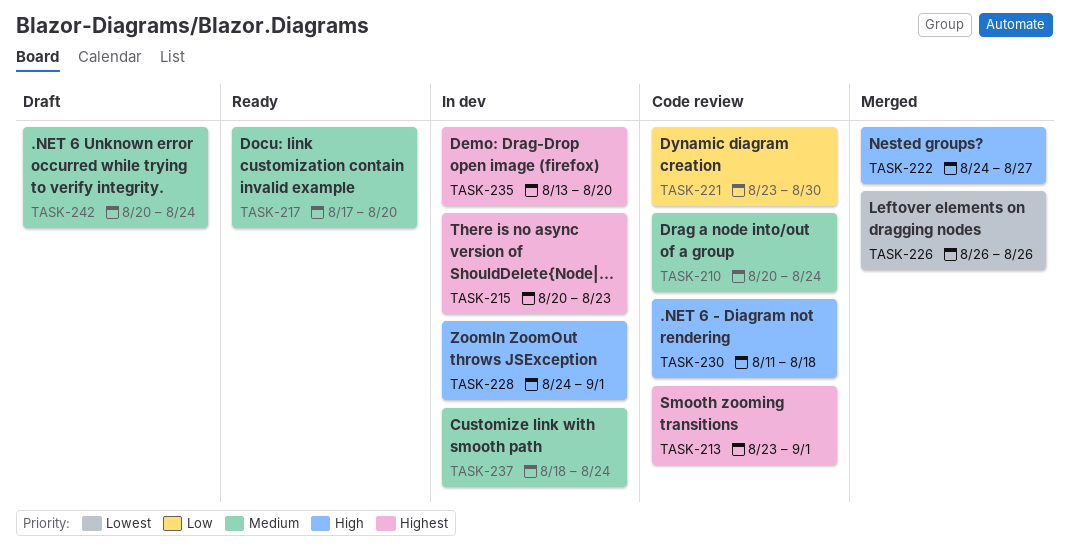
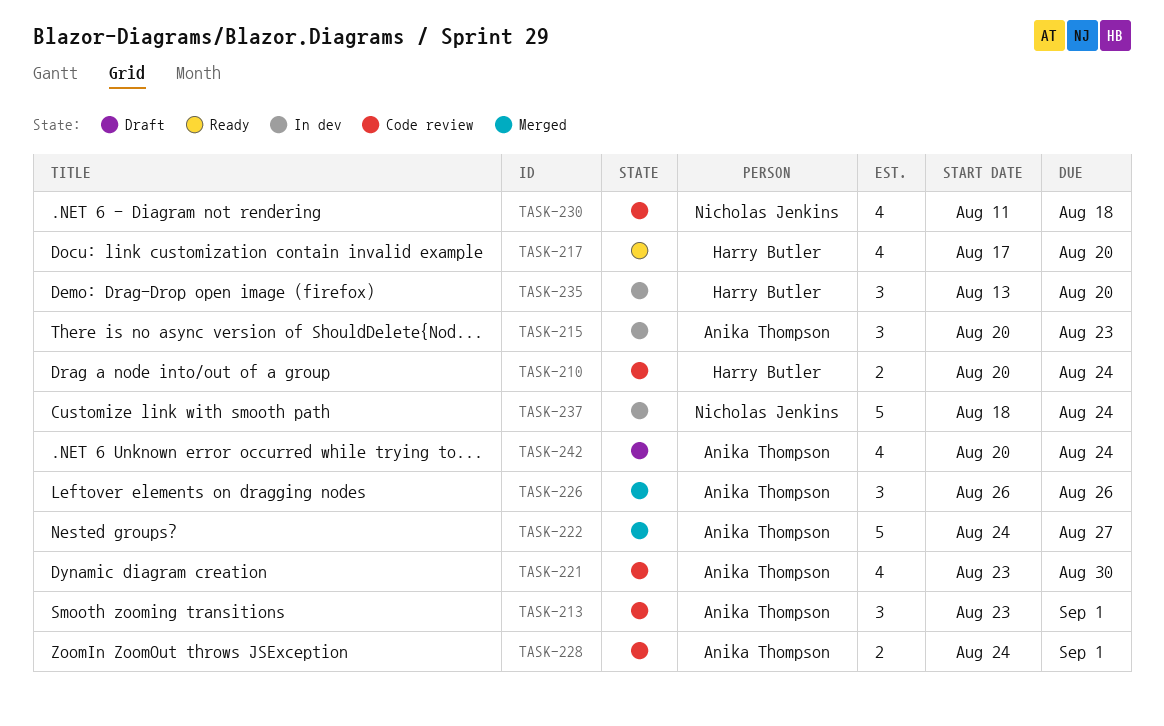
TASK-228, status: In dev -> Code review

